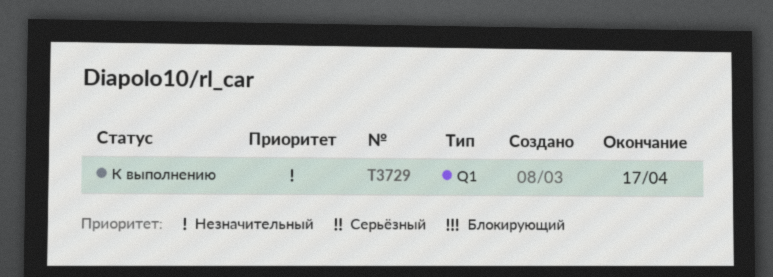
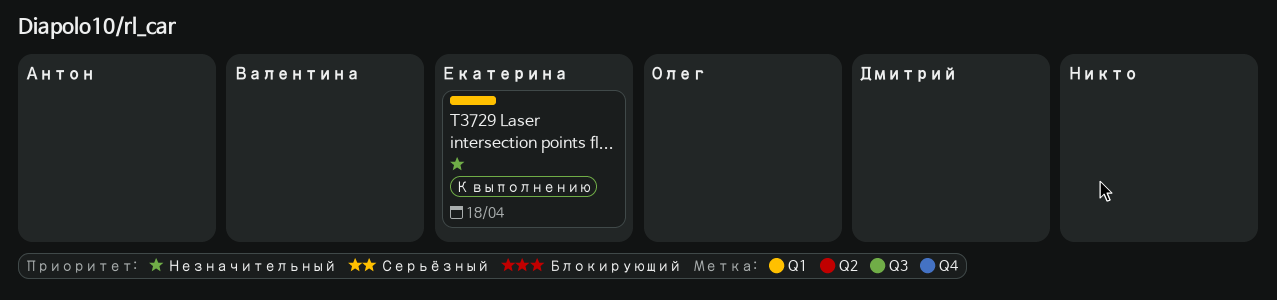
T3729, due: Apr 17 -> Apr 18

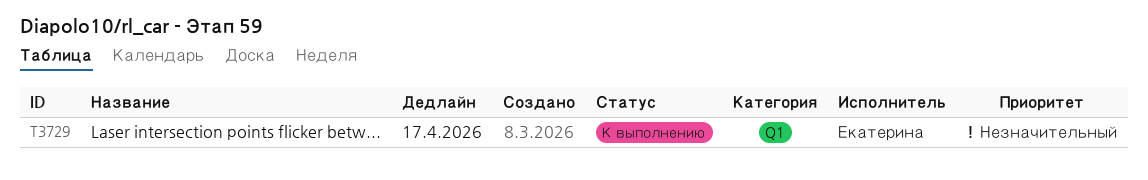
T3729, due: Apr 18 -> Apr 17

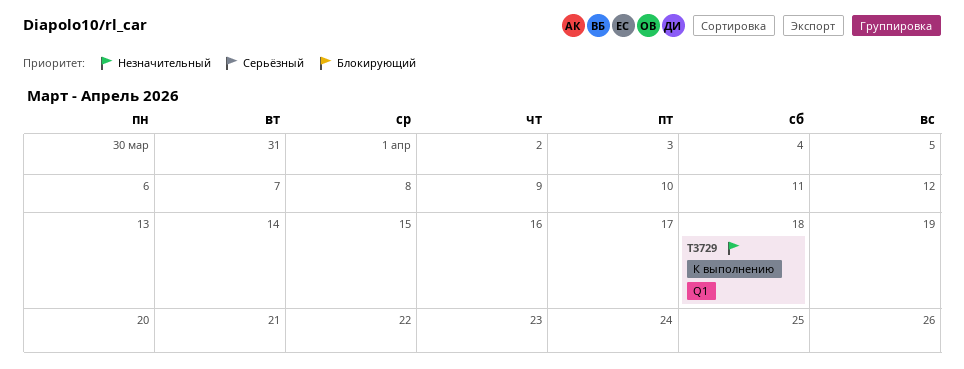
T3729, due: Apr 17 -> Apr 18

